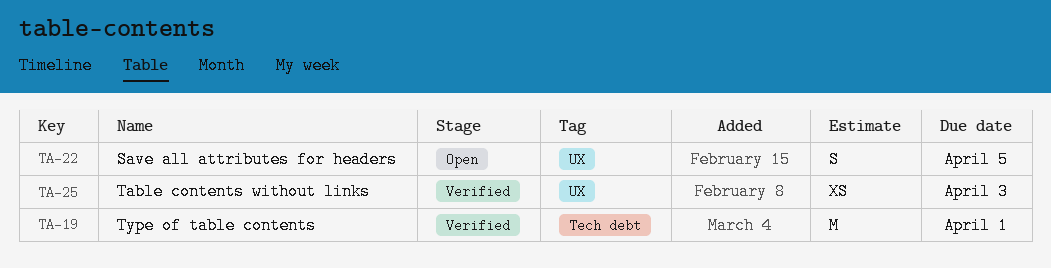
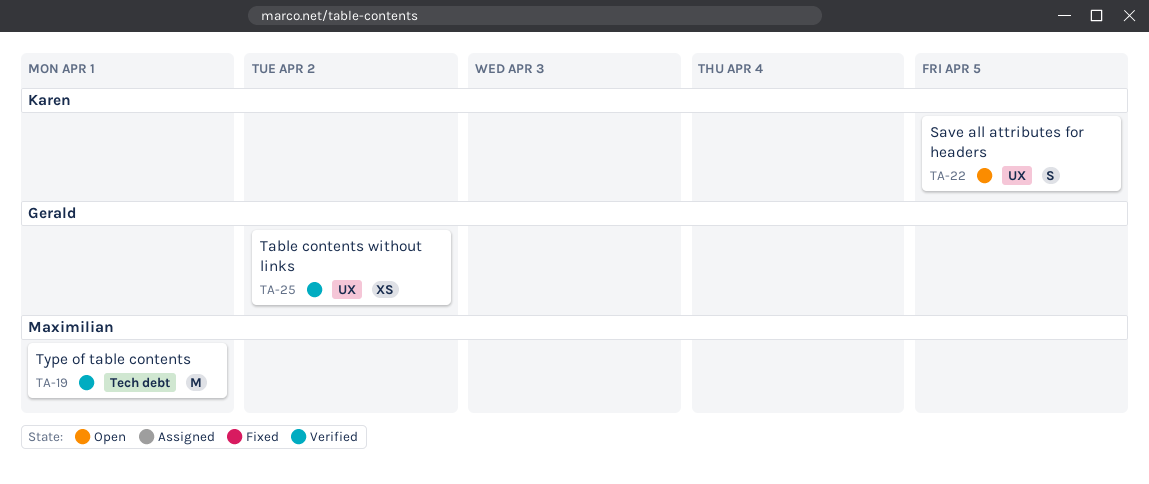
TA-25, due: Apr 3 -> Apr 2

